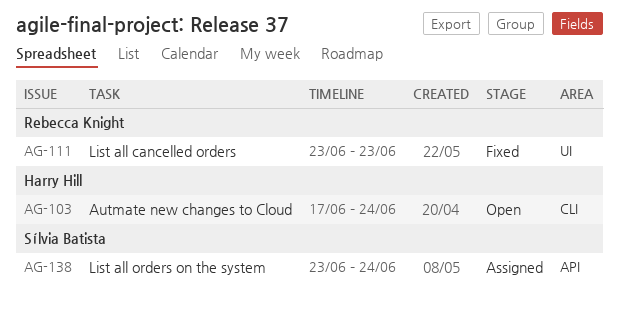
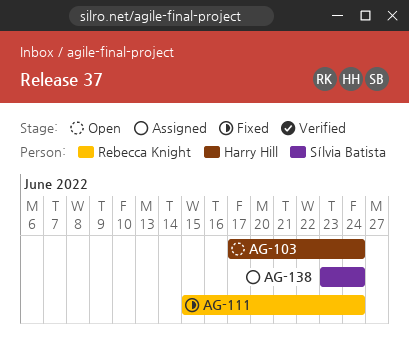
AG-111, start: Jun 23 -> Jun 15
AG-111, due: Jun 23 -> Jun 24

